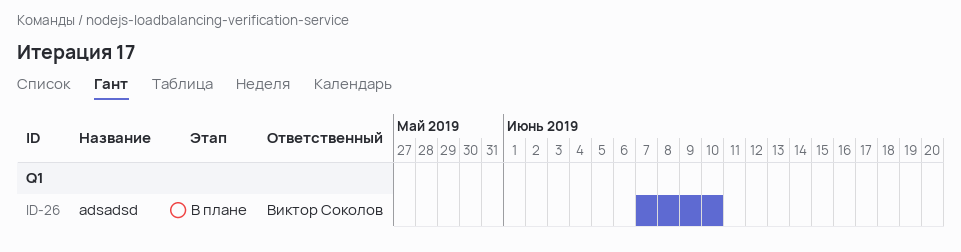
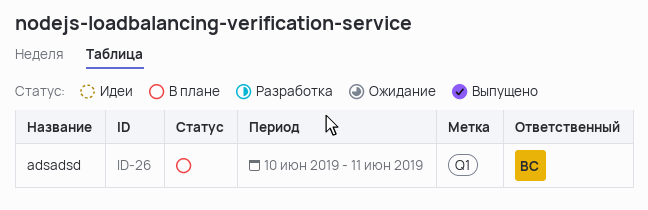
ID-26, start: Jun 7 -> Jun 10
ID-26, due: Jun 10 -> Jun 11

